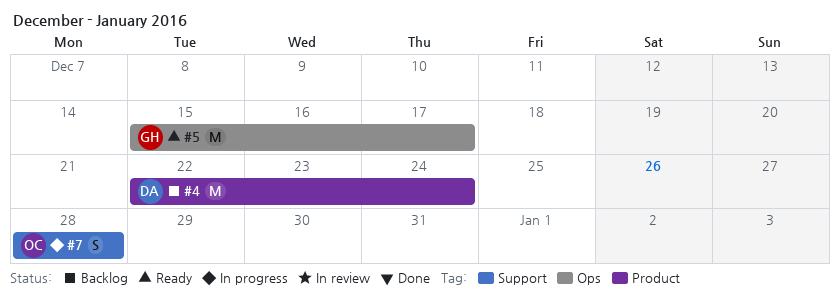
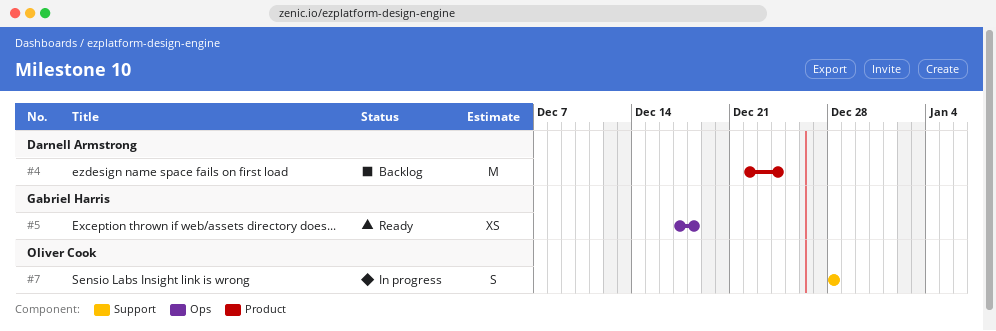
#5, estimate: M -> XS
#5, start: Dec 15 -> Dec 17
#5, due: Dec 17 -> Dec 18

